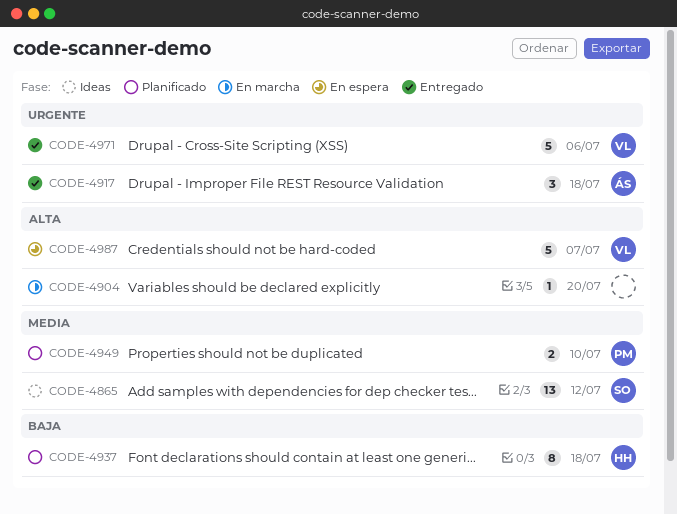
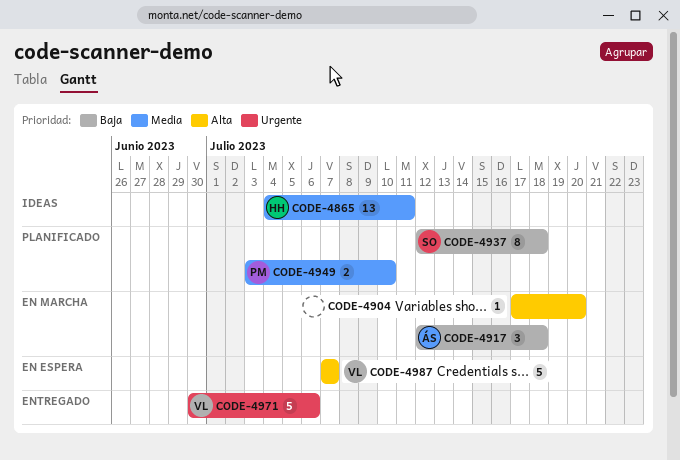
CODE-4865, owner: SO -> HH
CODE-4865, due: Jul 12 -> Jul 11
CODE-4917, status: Entregado -> En marcha
CODE-4917, priority: Urgente -> Baja
CODE-4937, owner: HH -> SO

